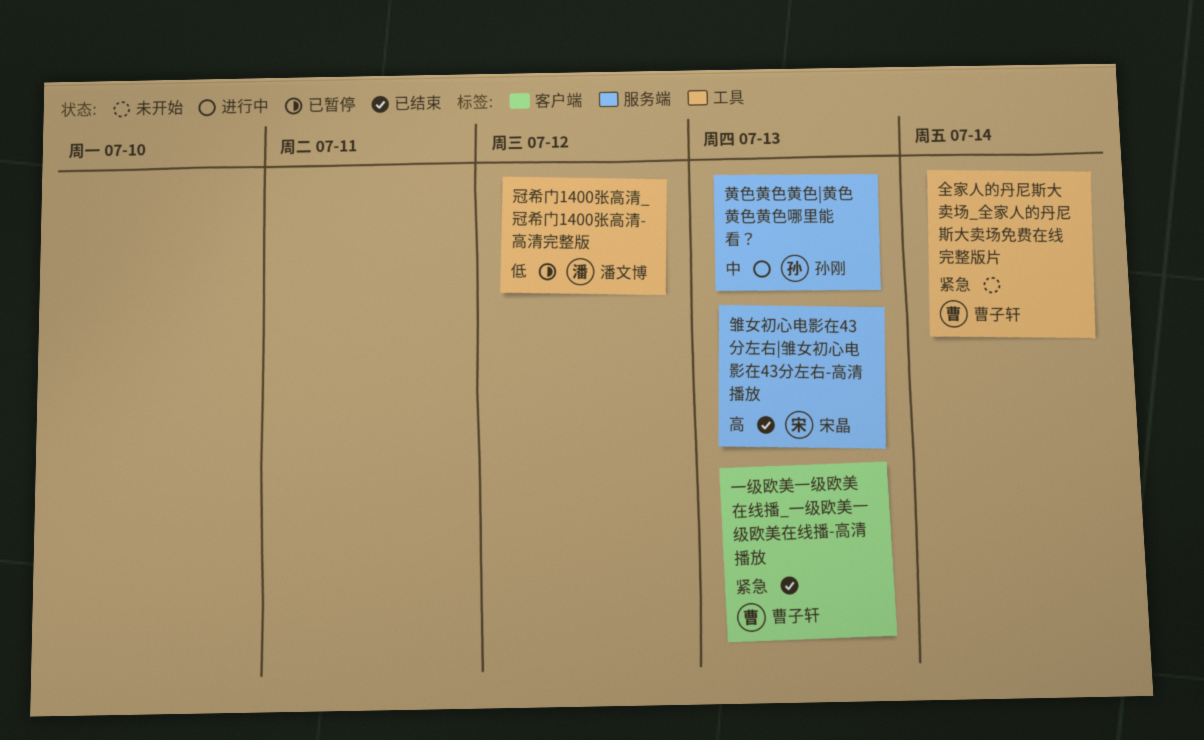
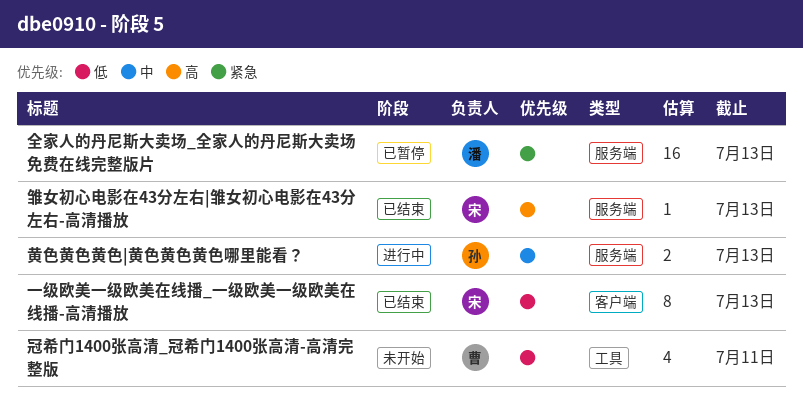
一级欧美一级欧美在线播_一级欧美一级欧美在线播-高清播放, owner: 曹子轩 -> 宋晶
一级欧美一级欧美在线播_一级欧美一级欧美在线播-高清播放, priority: 紧急 -> 低
全家人的丹尼斯大卖场_全家人的丹尼斯大卖场免费在线完整版片, status: 未开始 -> 已暂停
全家人的丹尼斯大卖场_全家人的丹尼斯大卖场免费在线完整版片, owner: 曹子轩 -> 潘文博
全家人的丹尼斯大卖场_全家人的丹尼斯大卖场免费在线完整版片, label: 工具 -> 服务端
全家人的丹尼斯大卖场_全家人的丹尼斯大卖场免费在线完整版片, due: Jul 14 -> Jul 13
冠希门1400张高清_冠希门1400张高清-高清完整版, status: 已暂停 -> 未开始
冠希门1400张高清_冠希门1400张高清-高清完整版, owner: 潘文博 -> 曹子轩
冠希门1400张高清_冠希门1400张高清-高清完整版, due: Jul 12 -> Jul 11

